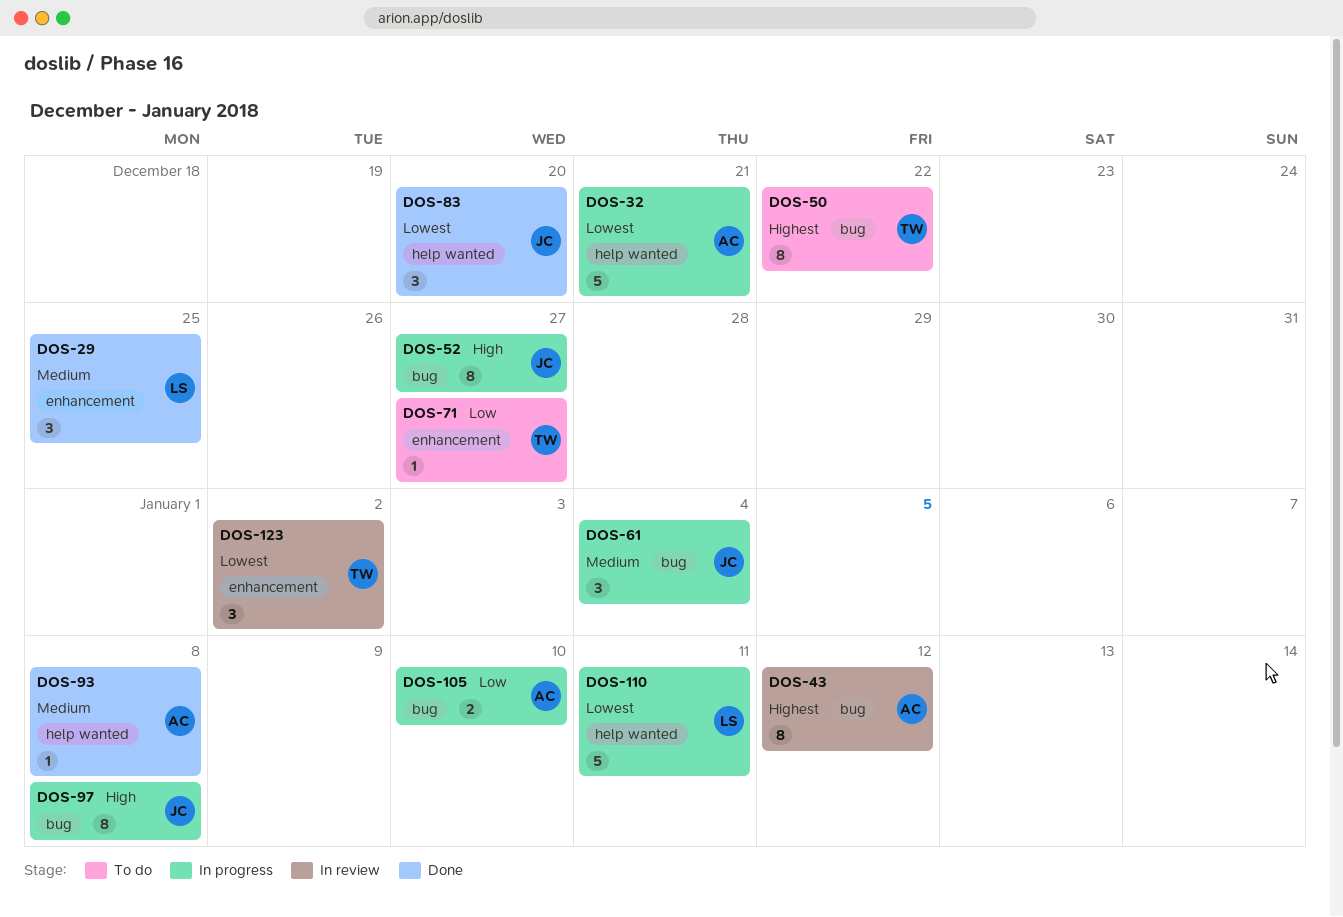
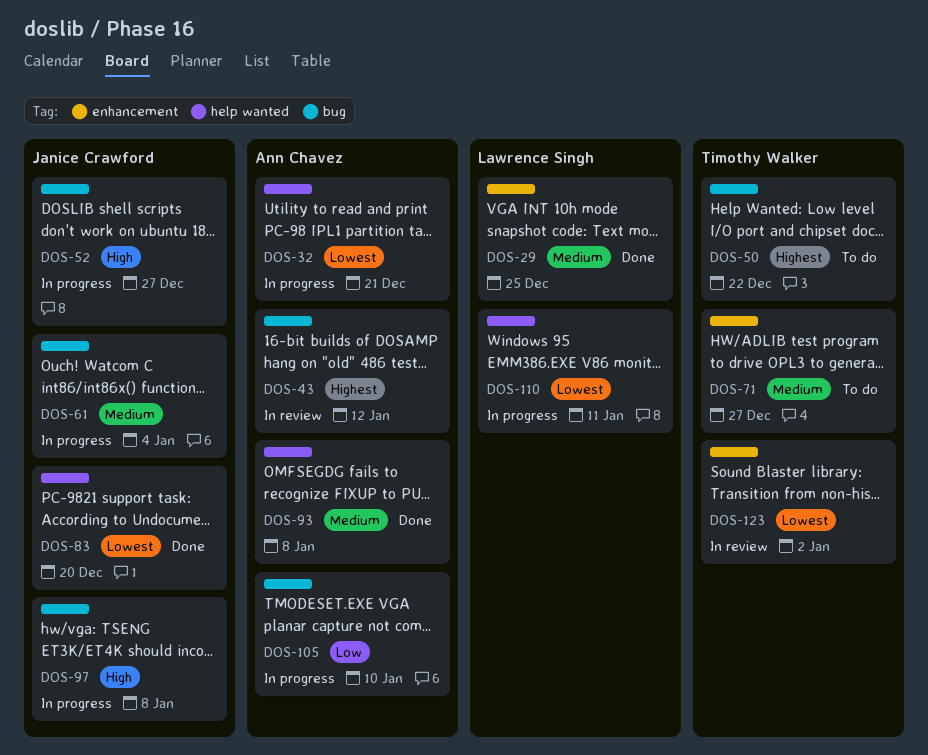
DOS-71, priority: Low -> Medium

